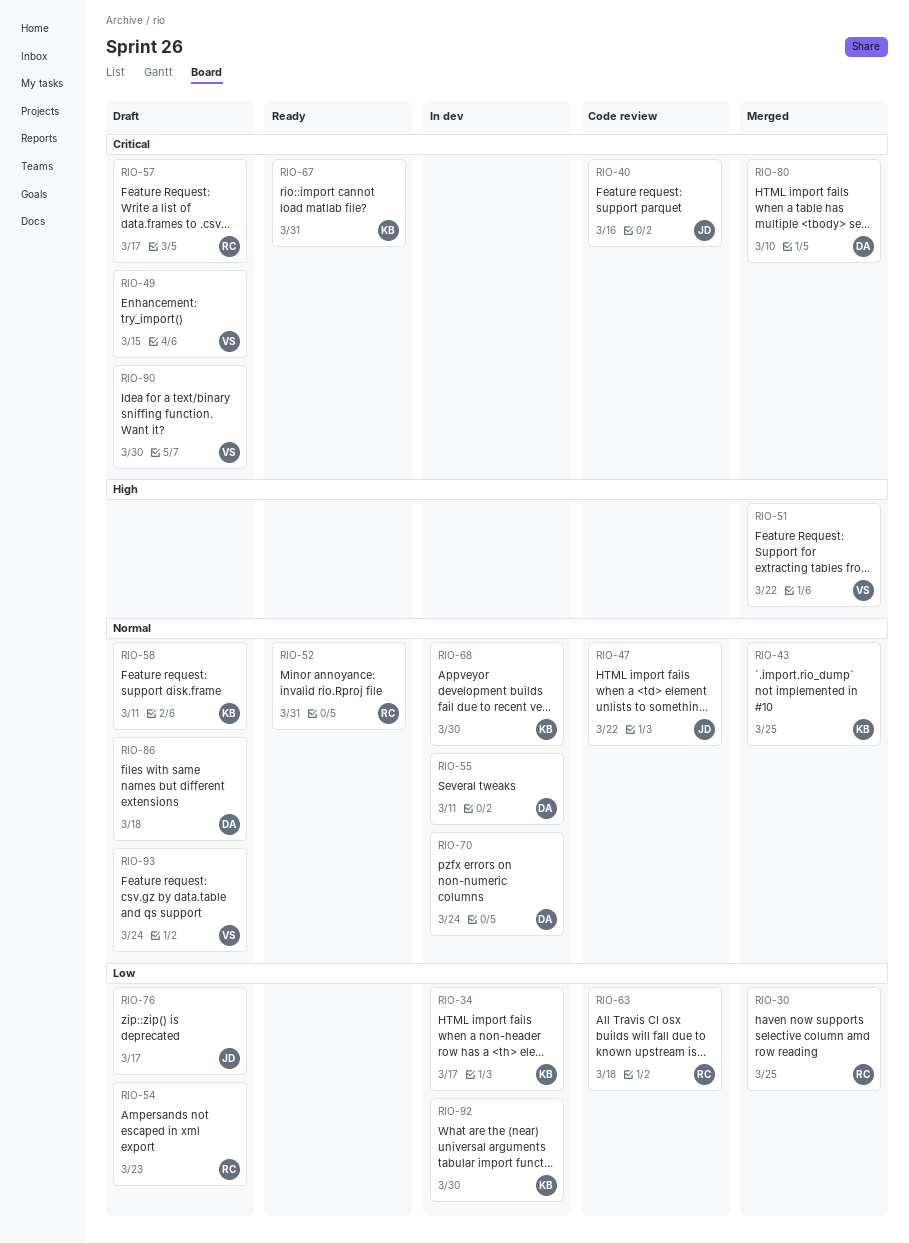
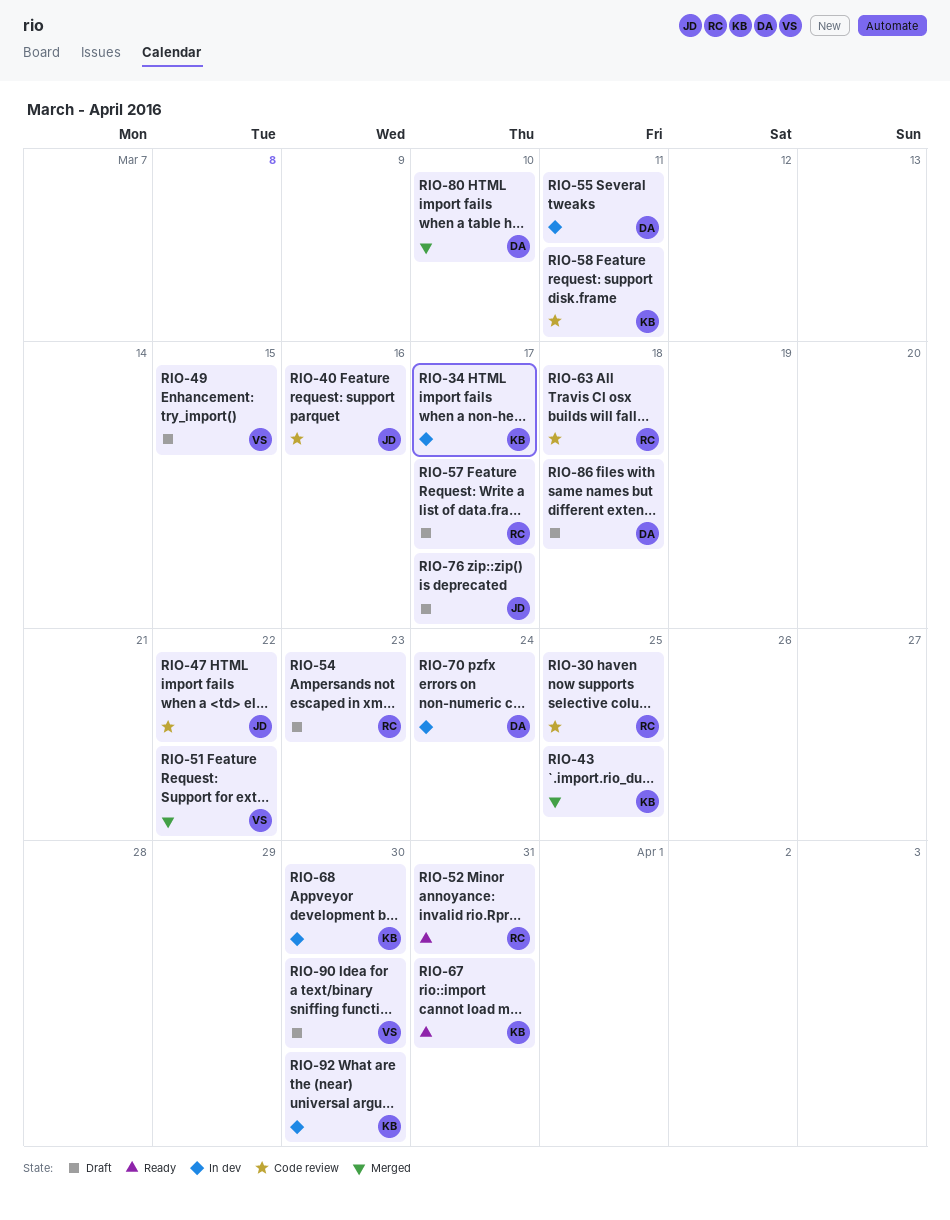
RIO-30, status: Merged -> Code review
RIO-58, status: Draft -> Code review
RIO-93: present -> none

